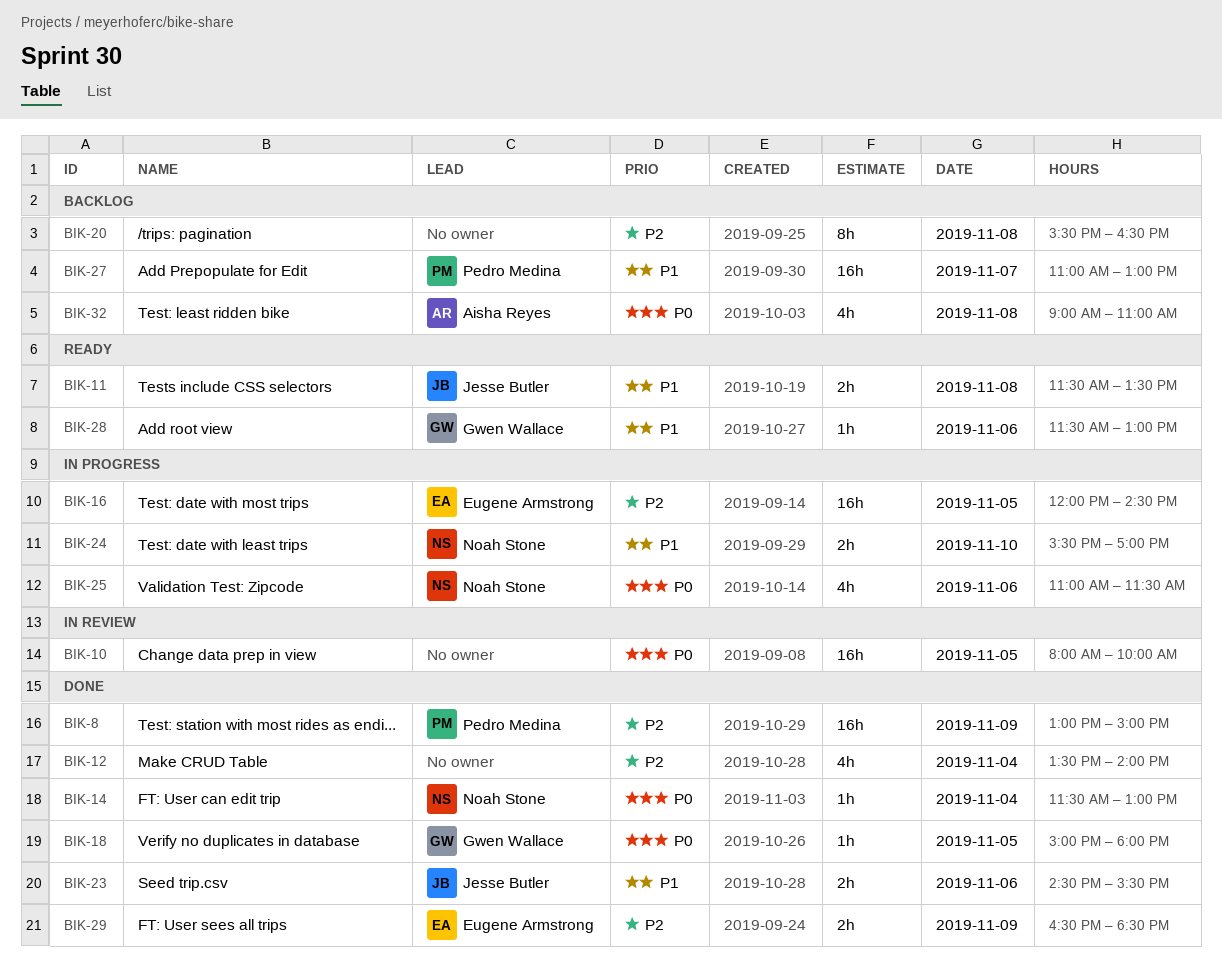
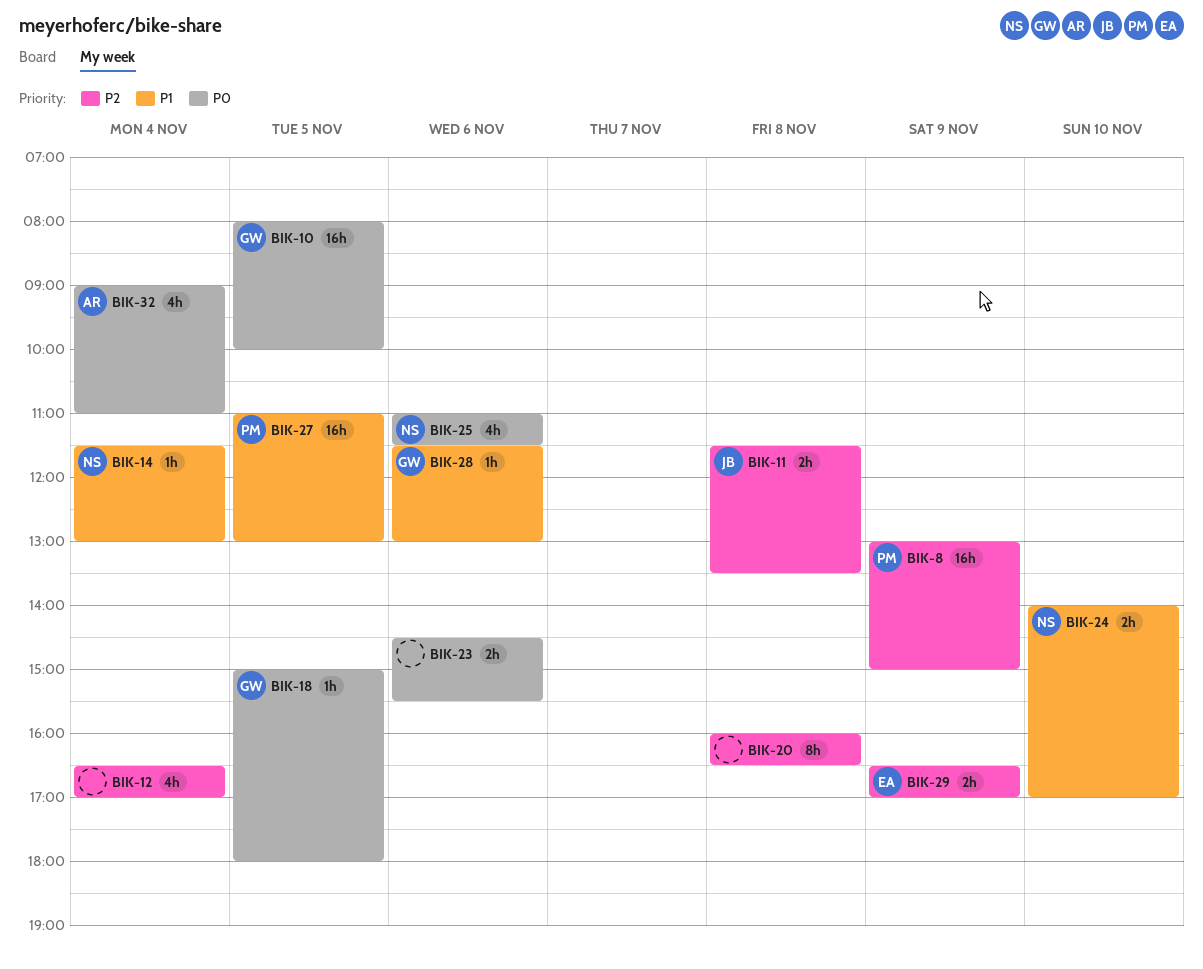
BIK-10, owner: none -> Gwen Wallace
BIK-11, priority: P1 -> P2
BIK-12, begins: 13:30 -> 16:30
BIK-12, ends: 14:00 -> 17:00
BIK-14, priority: P0 -> P1
BIK-16: present -> none
BIK-20, begins: 15:30 -> 16:00
BIK-23, owner: Jesse Butler -> none
BIK-23, priority: P1 -> P0
BIK-24, begins: 15:30 -> 14:00
BIK-27, day: Nov 7 -> Nov 5
BIK-29, ends: 18:30 -> 17:00
BIK-32, day: Nov 8 -> Nov 4

